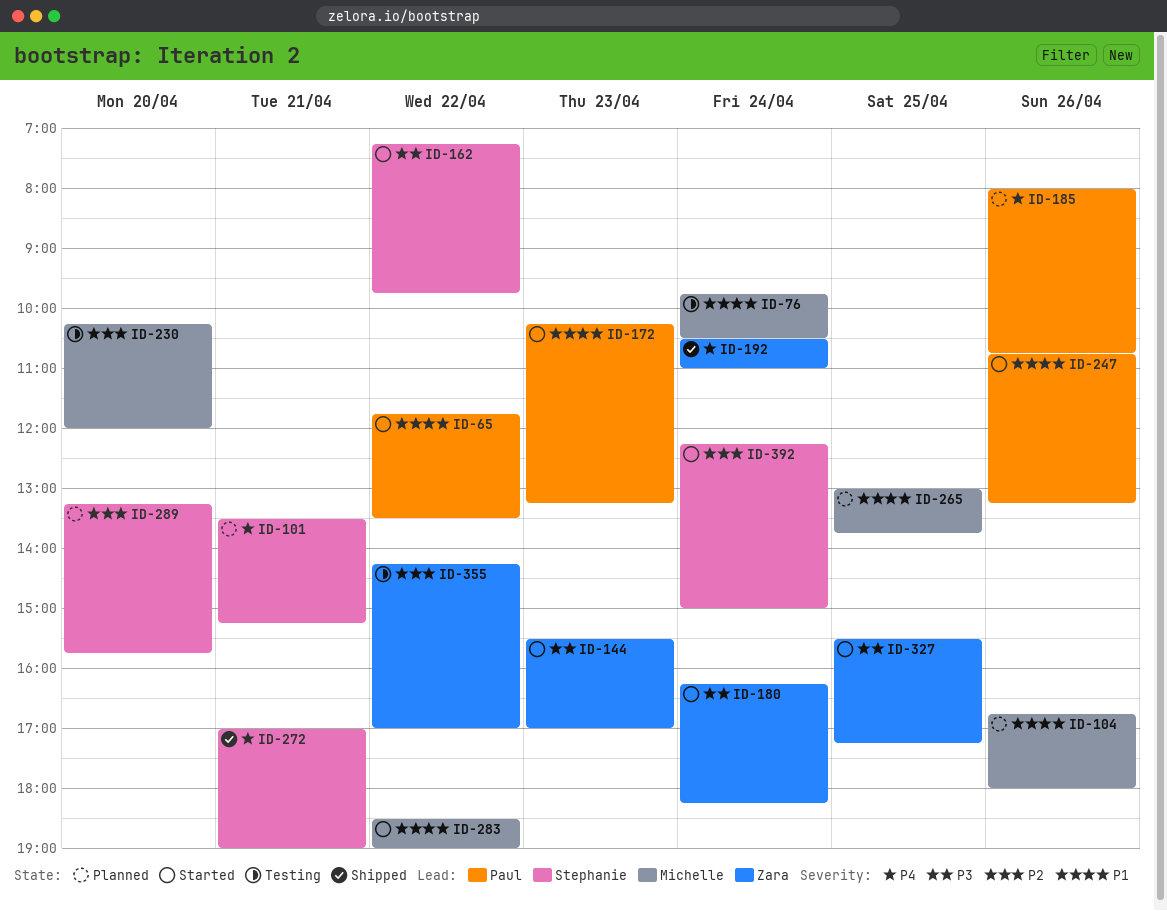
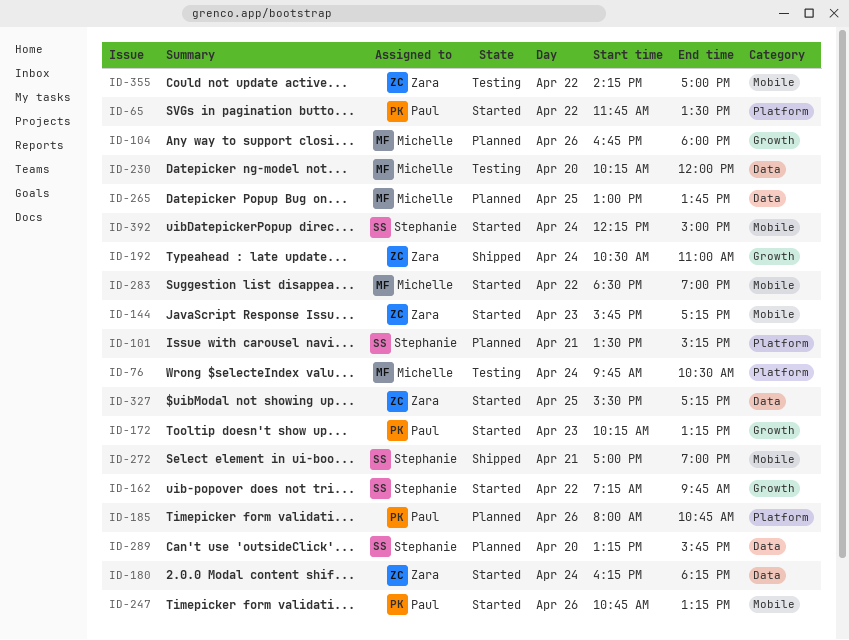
ID-144, begins: 15:30 -> 15:45
ID-144, ends: 17:00 -> 17:15

